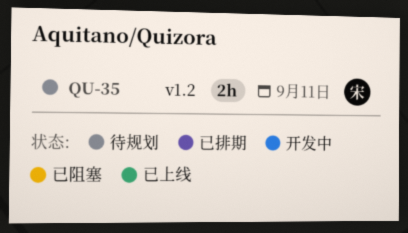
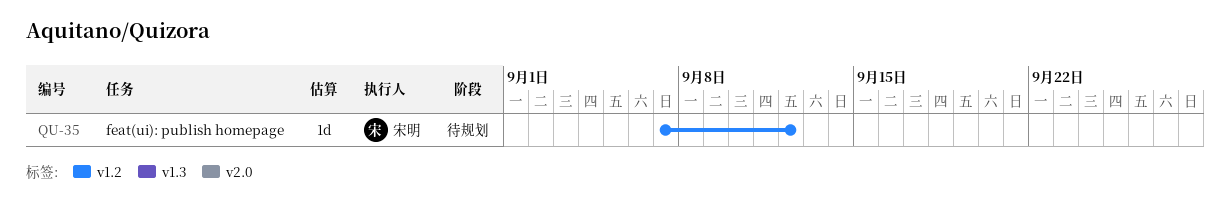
QU-35, estimate: 2h -> 1d
QU-35, due: Sep 11 -> Sep 12

